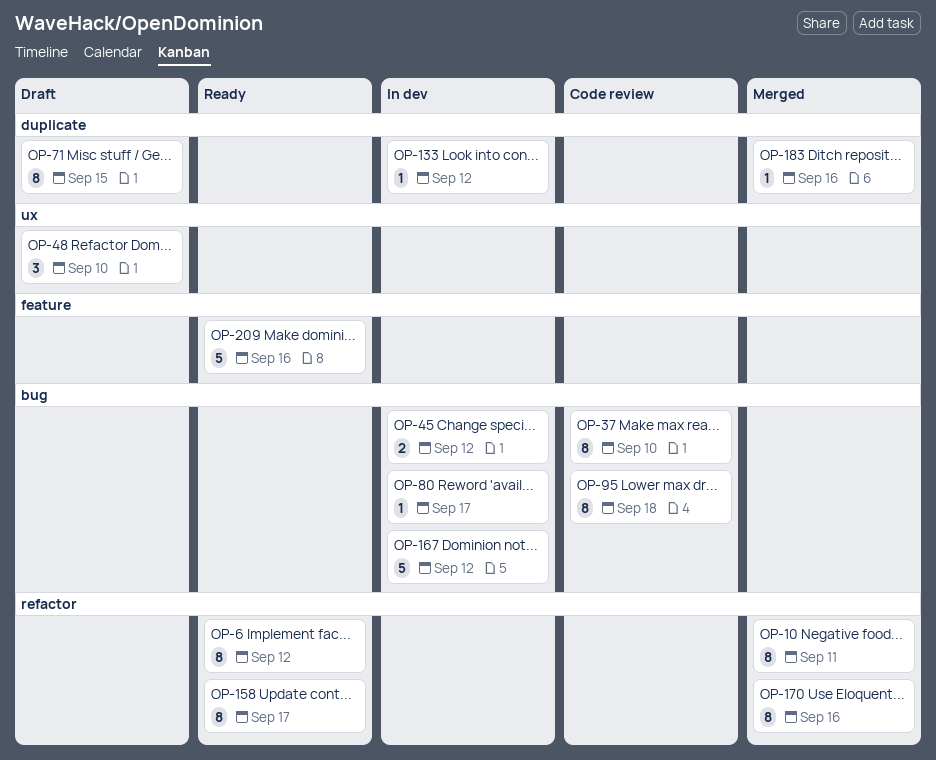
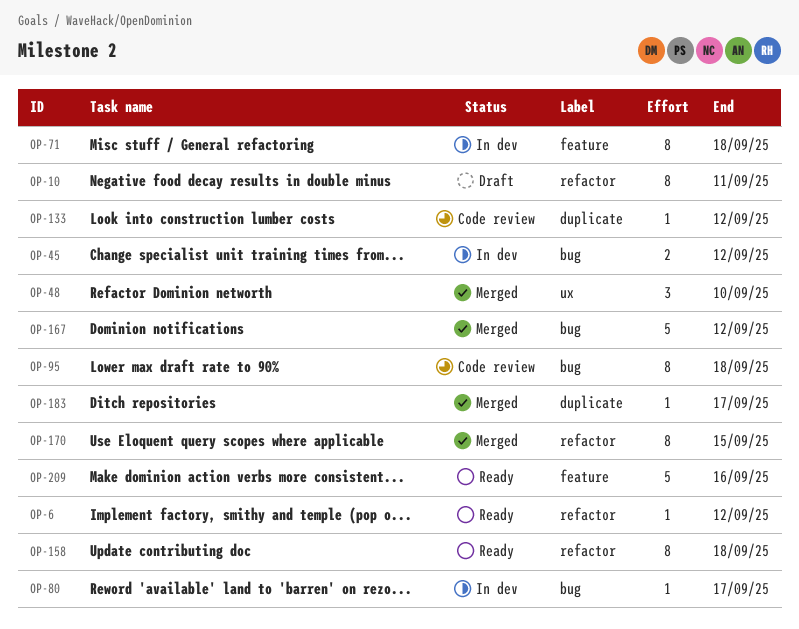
OP-6, estimate: 8 -> 1
OP-10, status: Merged -> Draft
OP-37: present -> none
OP-48, status: Draft -> Merged
OP-71, status: Draft -> In dev
OP-71, label: duplicate -> feature
OP-71, due: Sep 15 -> Sep 18
OP-133, status: In dev -> Code review
OP-158, due: Sep 17 -> Sep 18
OP-167, status: In dev -> Merged
OP-170, due: Sep 16 -> Sep 15
OP-183, due: Sep 16 -> Sep 17

